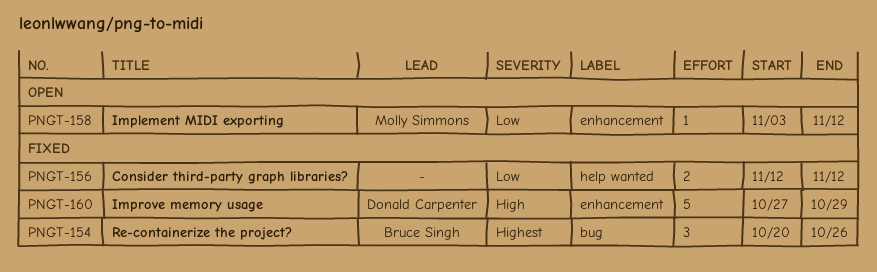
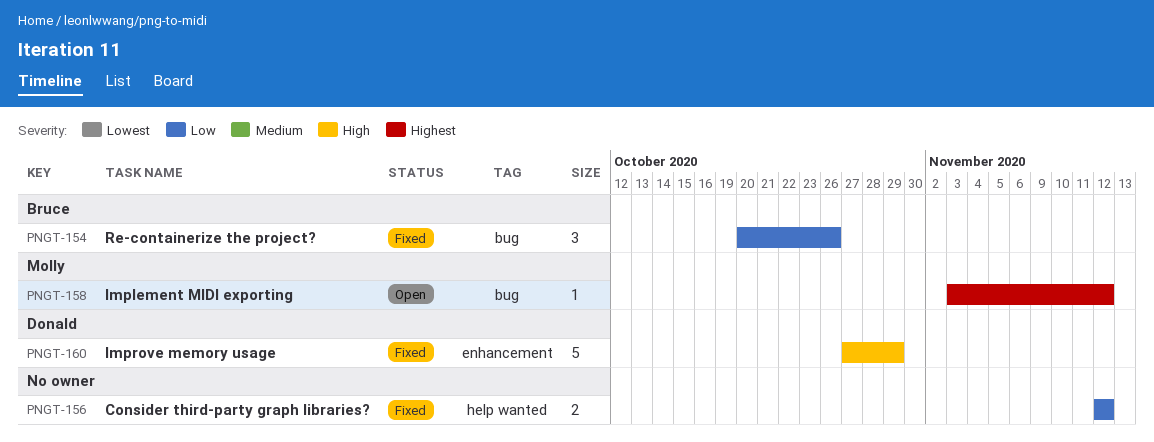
PNGT-154, priority: Highest -> Low
PNGT-158, priority: Low -> Highest
PNGT-158, label: enhancement -> bug

